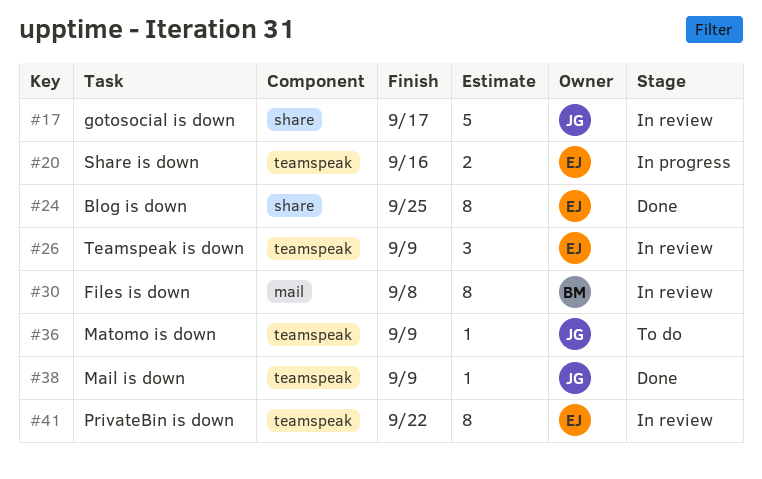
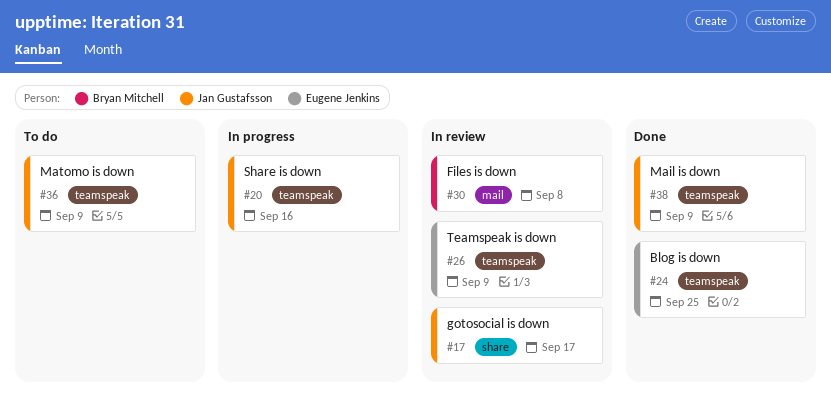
#20, owner: Eugene Jenkins -> Jan Gustafsson
#24, label: share -> teamspeak
#41: present -> none

